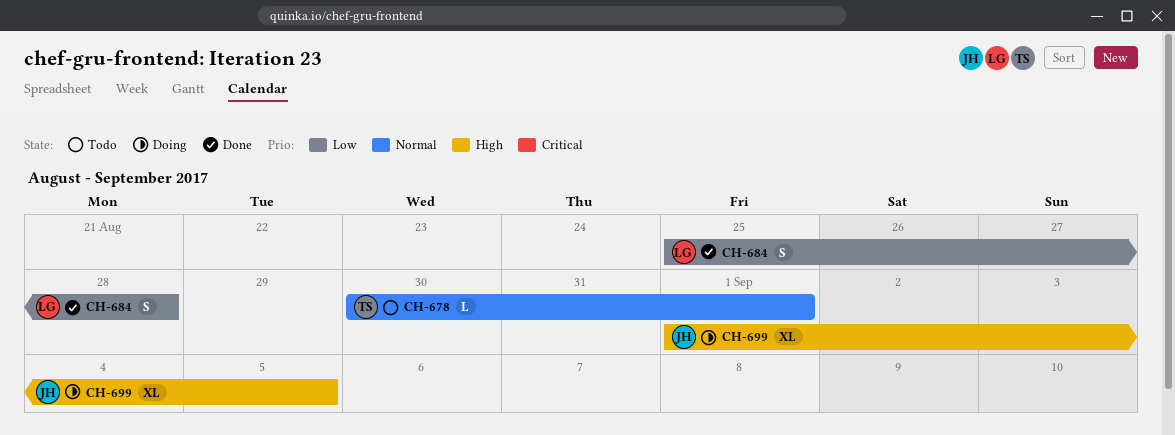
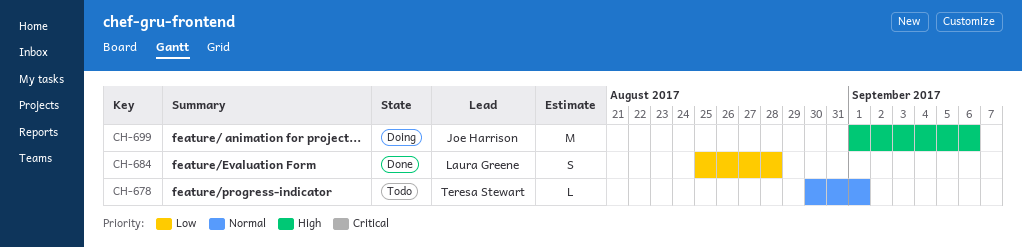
CH-699, estimate: XL -> M
CH-699, due: Sep 5 -> Sep 6

